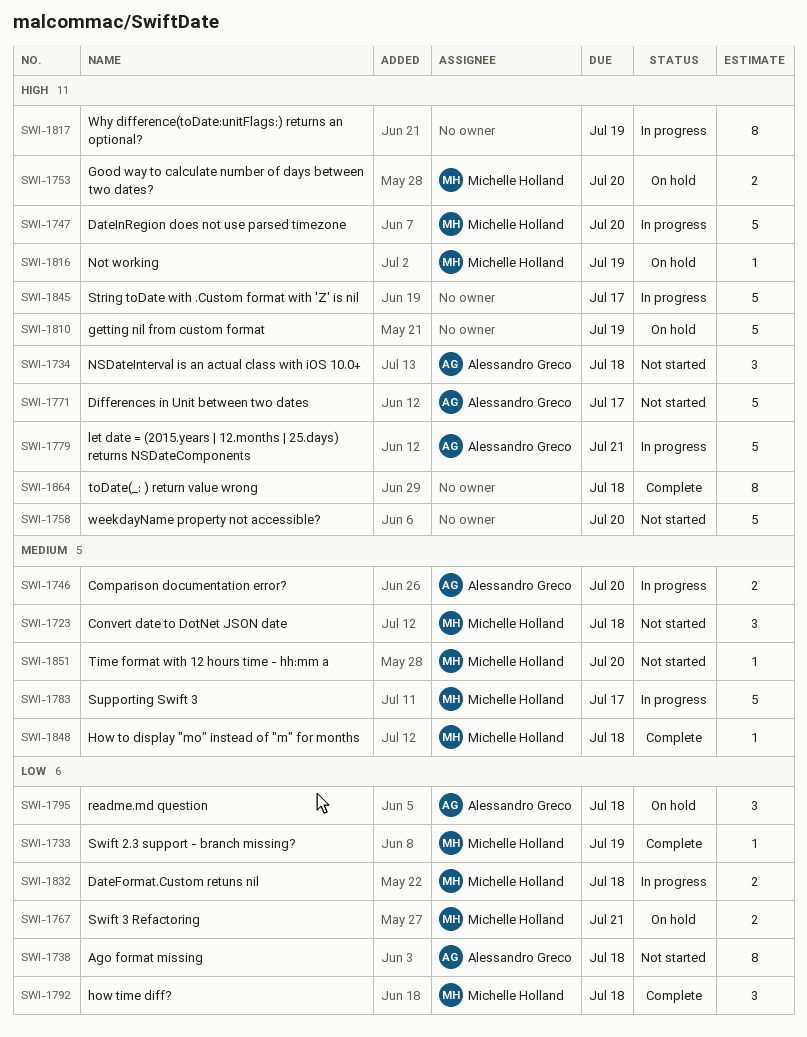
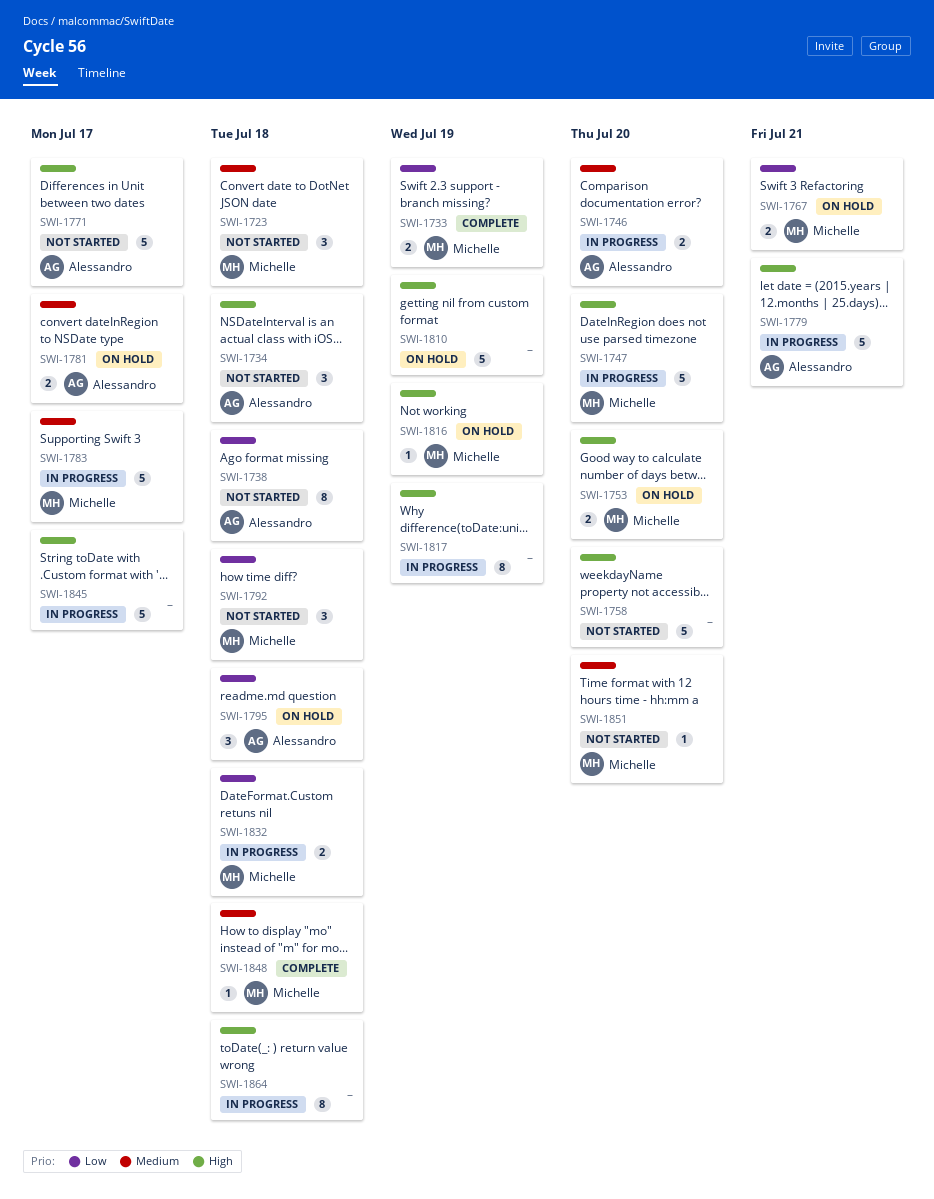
SWI-1733, estimate: 1 -> 2
SWI-1781: none -> present
SWI-1792, status: Complete -> Not started
SWI-1864, status: Complete -> In progress

